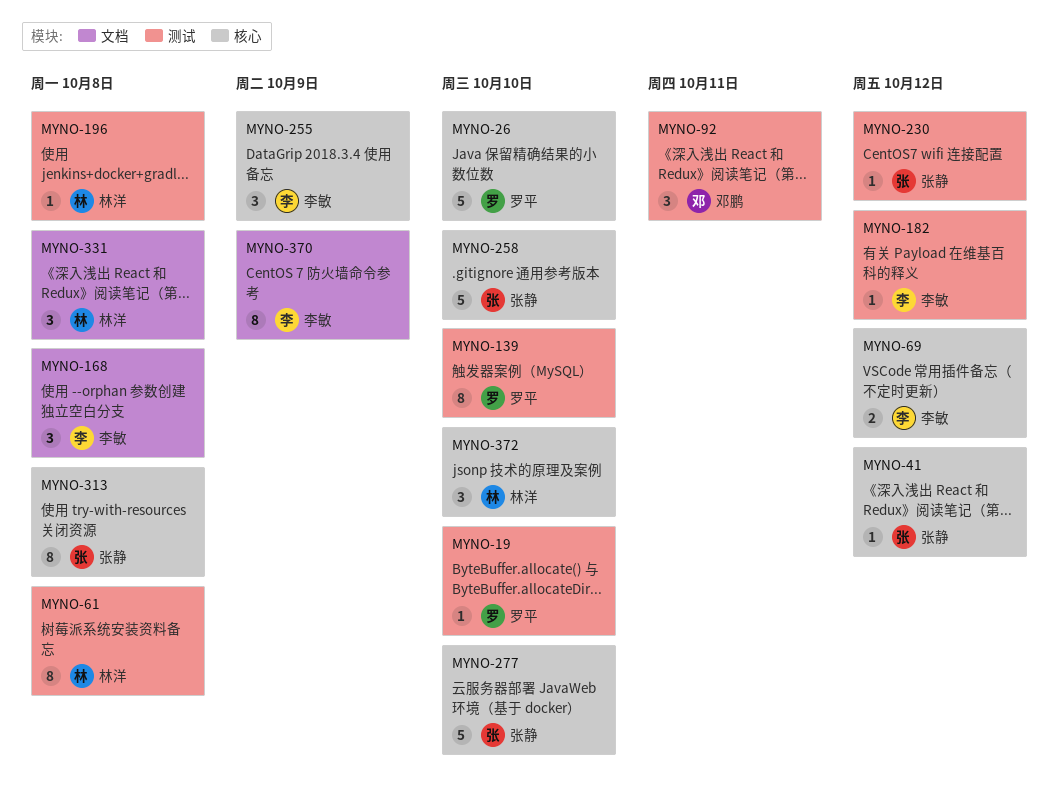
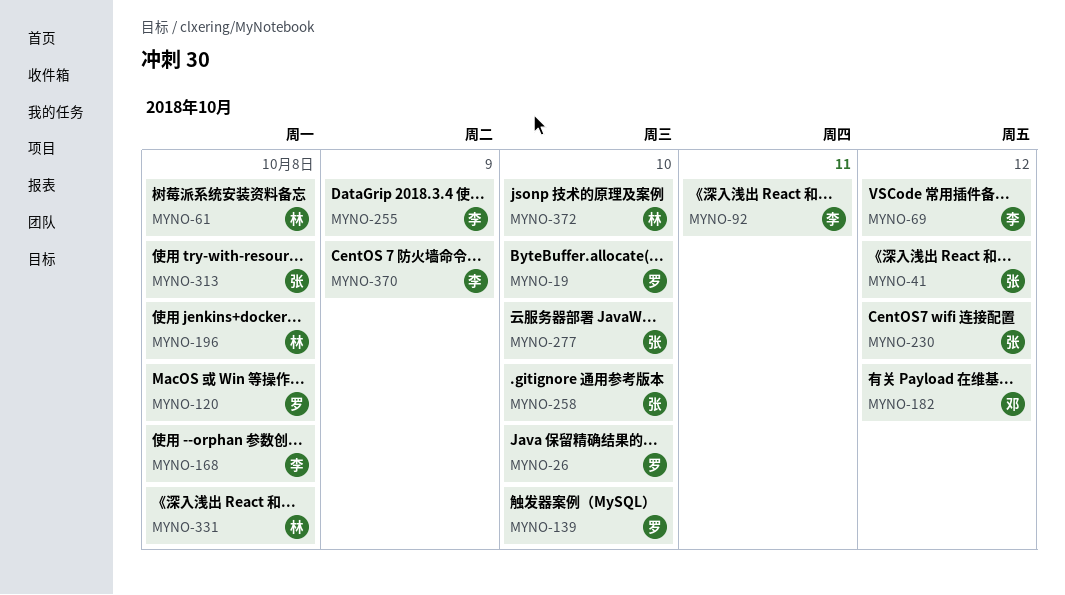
MYNO-92, owner: 邓鹏 -> 李敏
MYNO-120: none -> present
MYNO-182, owner: 李敏 -> 邓鹏

